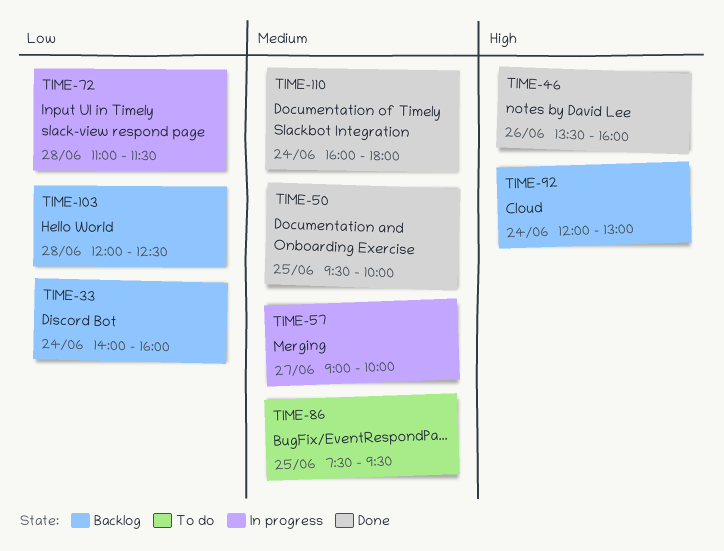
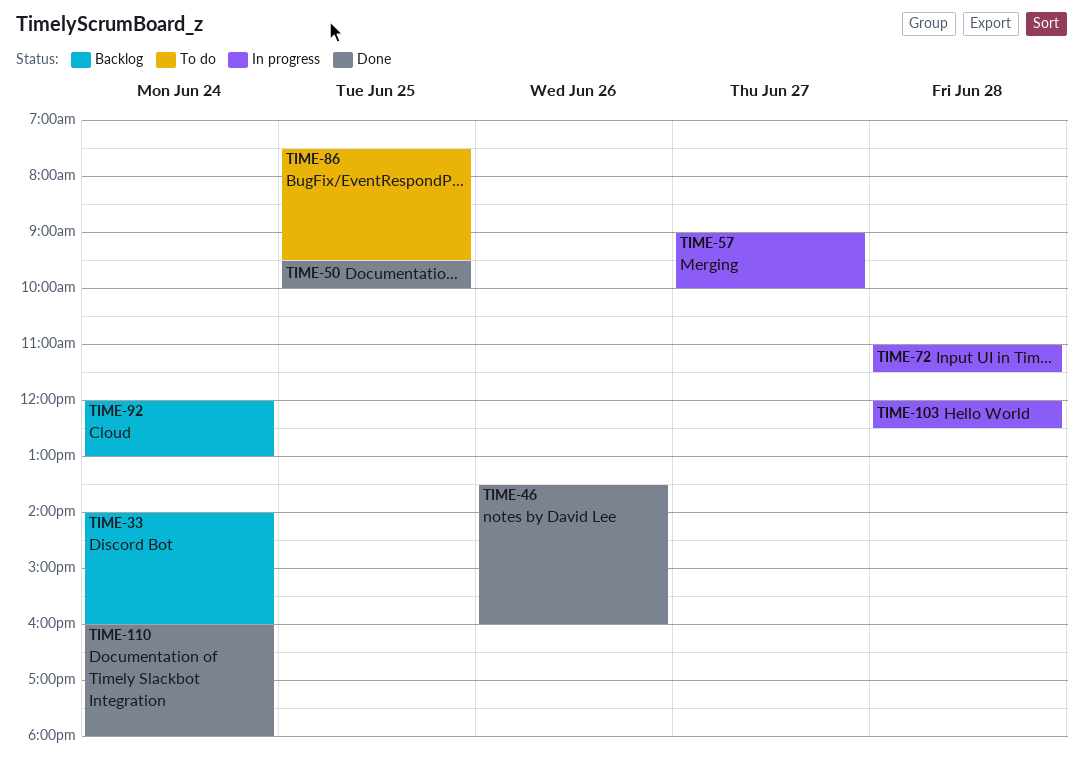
TIME-103, status: Backlog -> In progress

